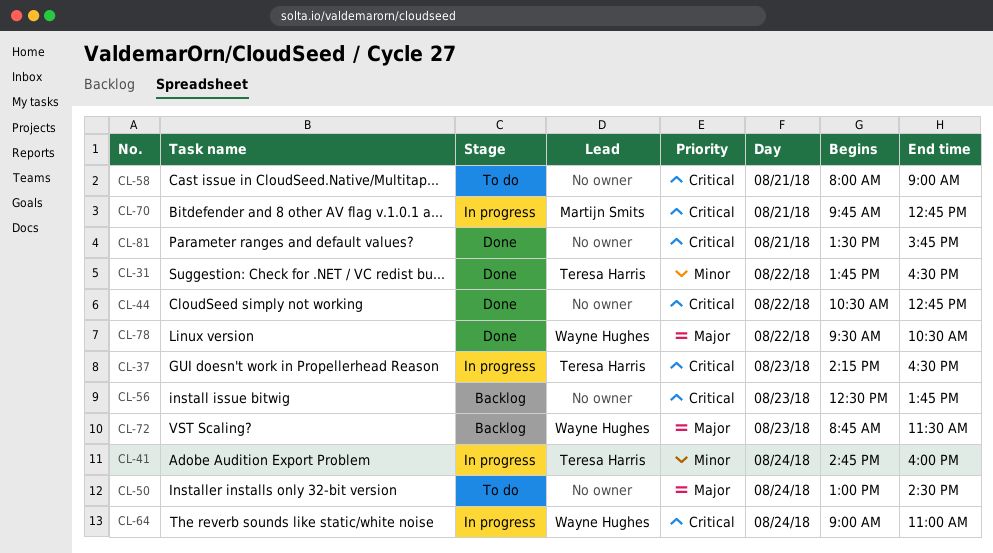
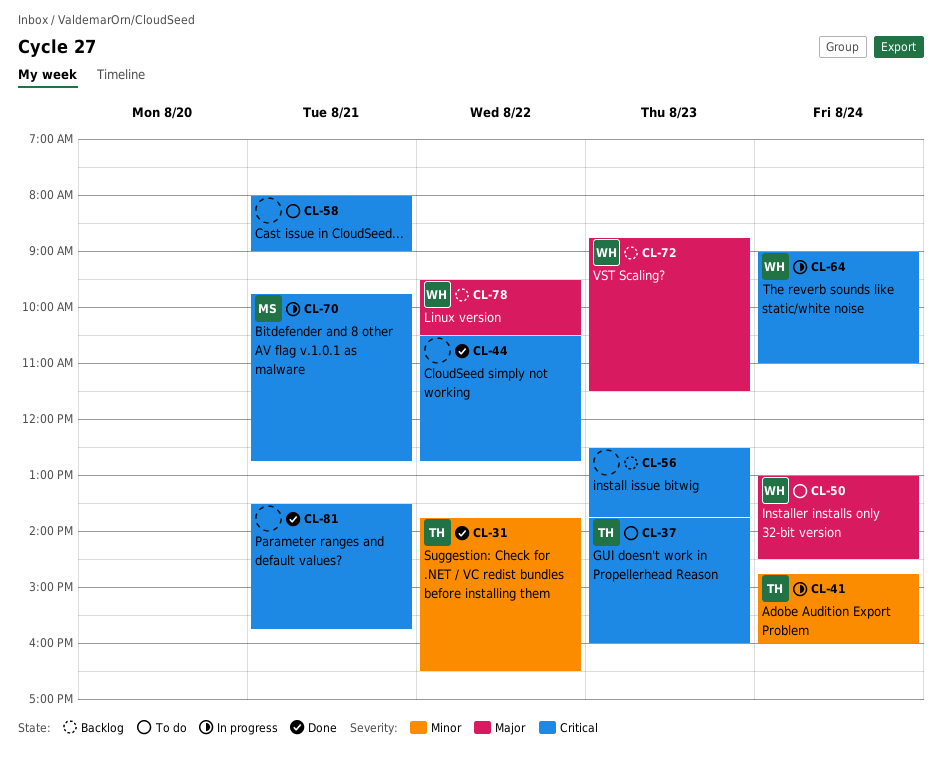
CL-37, status: In progress -> To do
CL-37, begins: 14:15 -> 13:45
CL-37, ends: 16:30 -> 16:00
CL-50, owner: none -> Wayne Hughes
CL-78, status: Done -> Backlog

